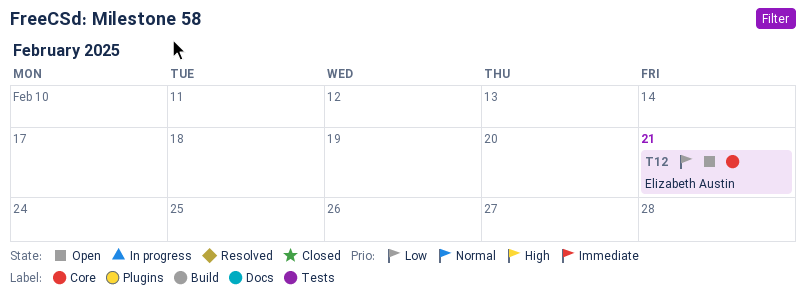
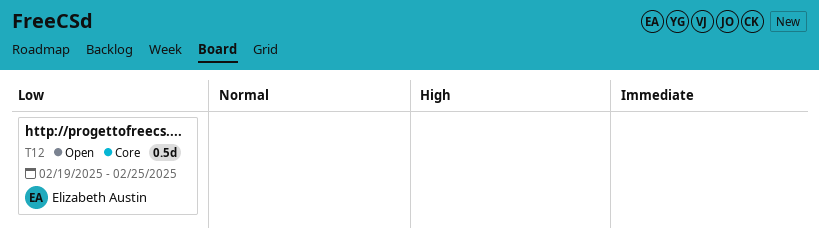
T12, due: Feb 21 -> Feb 25

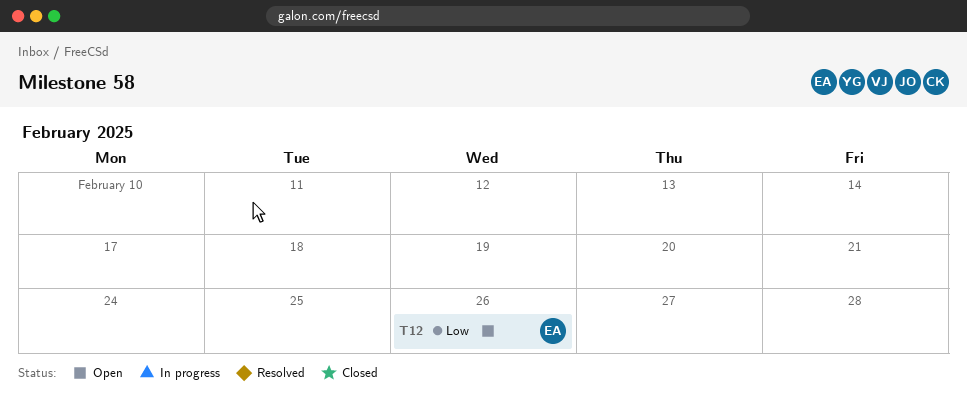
T12, due: Feb 25 -> Feb 26

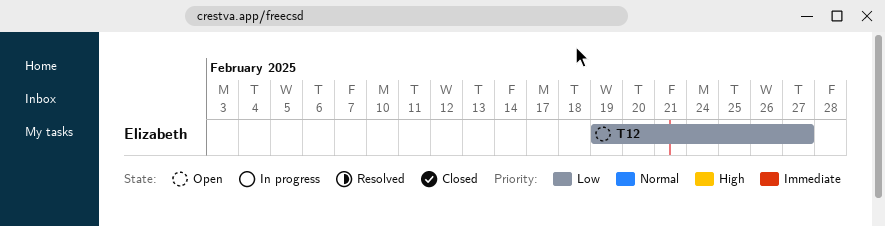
T12, due: Feb 26 -> Feb 27

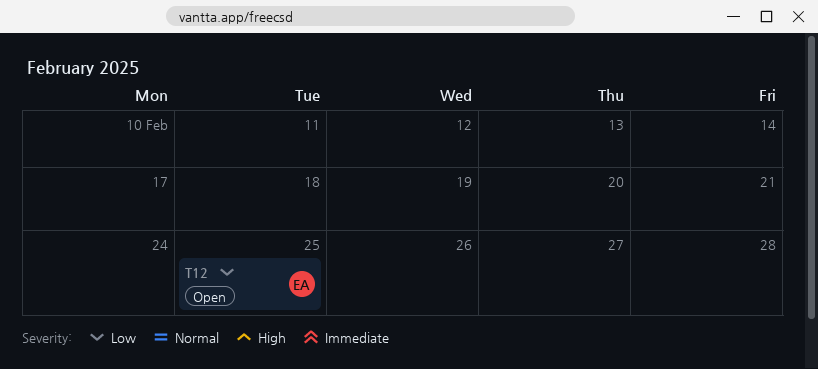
T12, due: Feb 27 -> Feb 25

